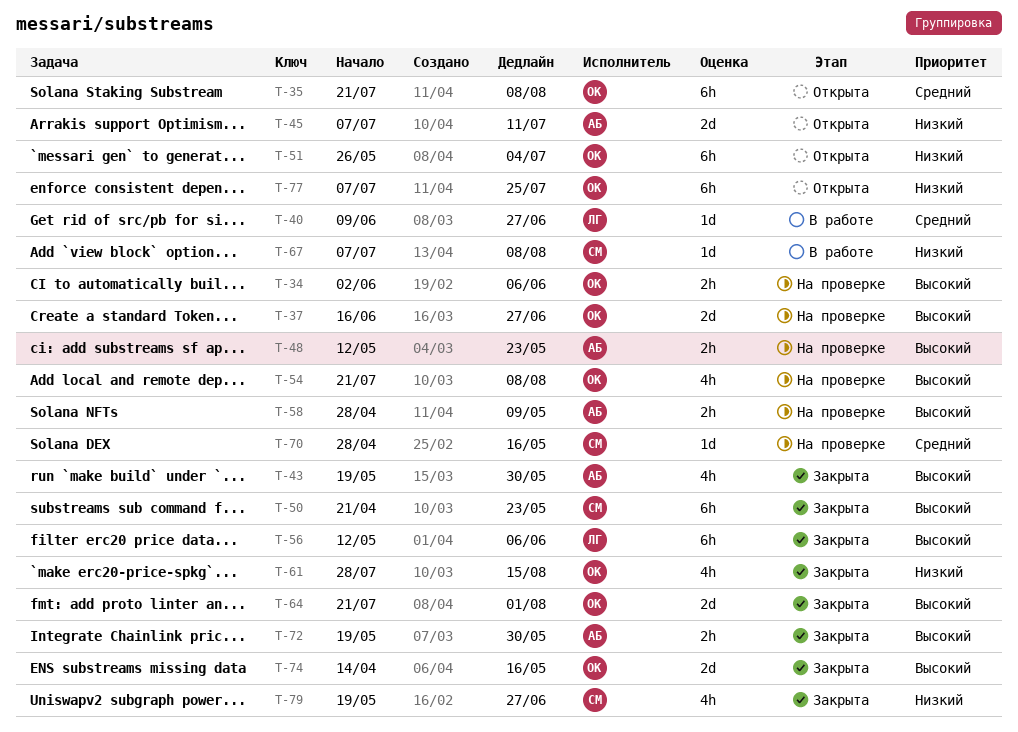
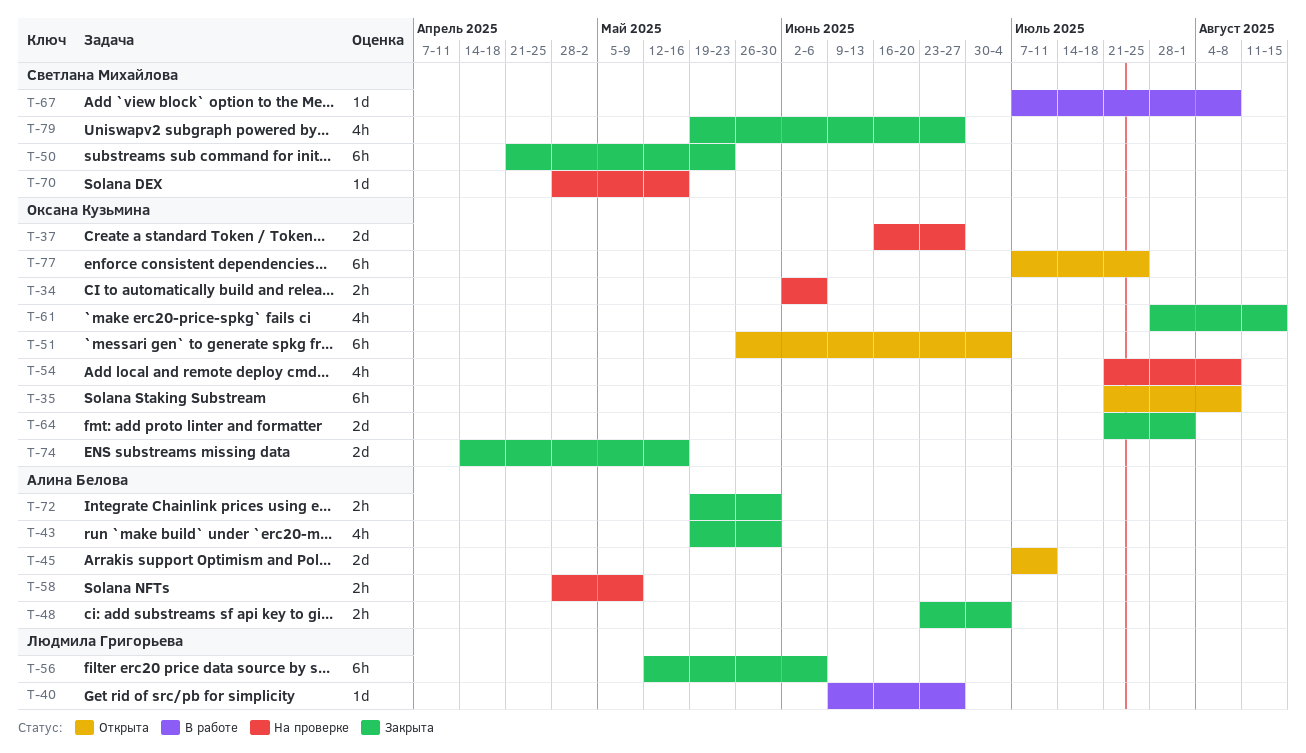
T-48, status: На проверке -> Закрыта
T-48, start: May 12 -> Jun 23
T-48, due: May 23 -> Jul 4

